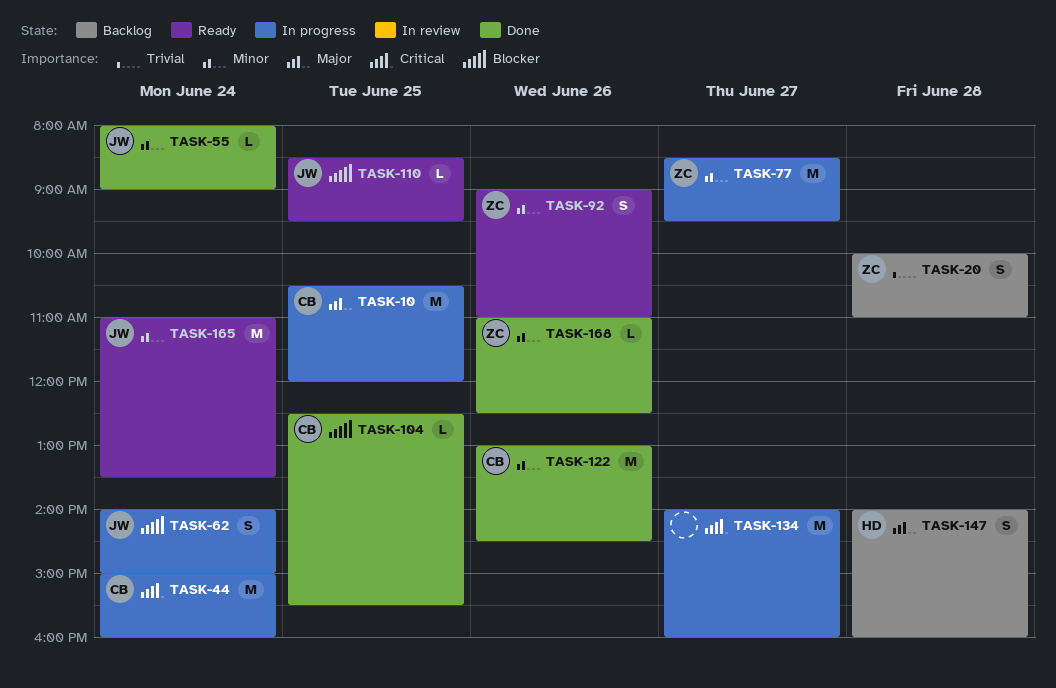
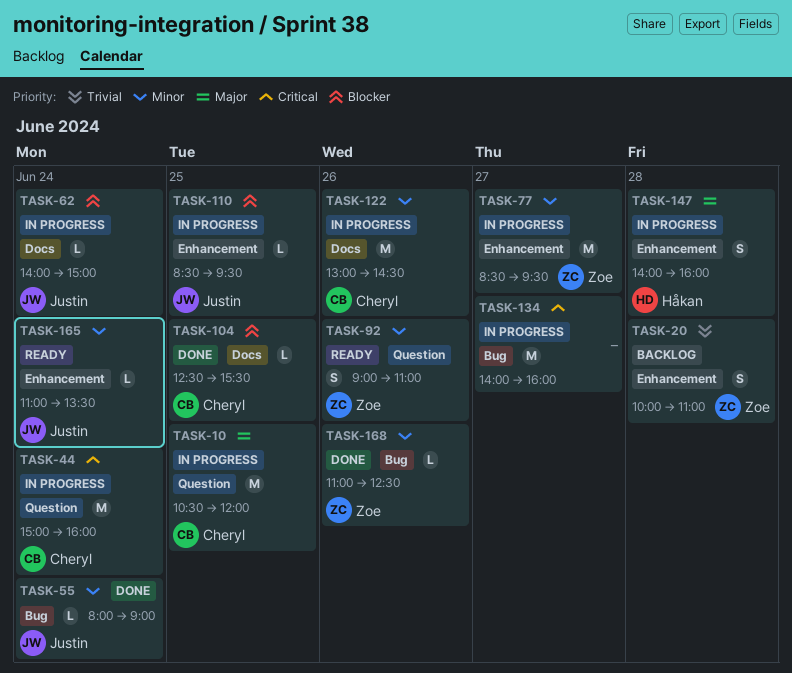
TASK-62, estimate: S -> L
TASK-110, status: Ready -> In progress
TASK-122, status: Done -> In progress
TASK-147, status: Backlog -> In progress
TASK-165, estimate: M -> L

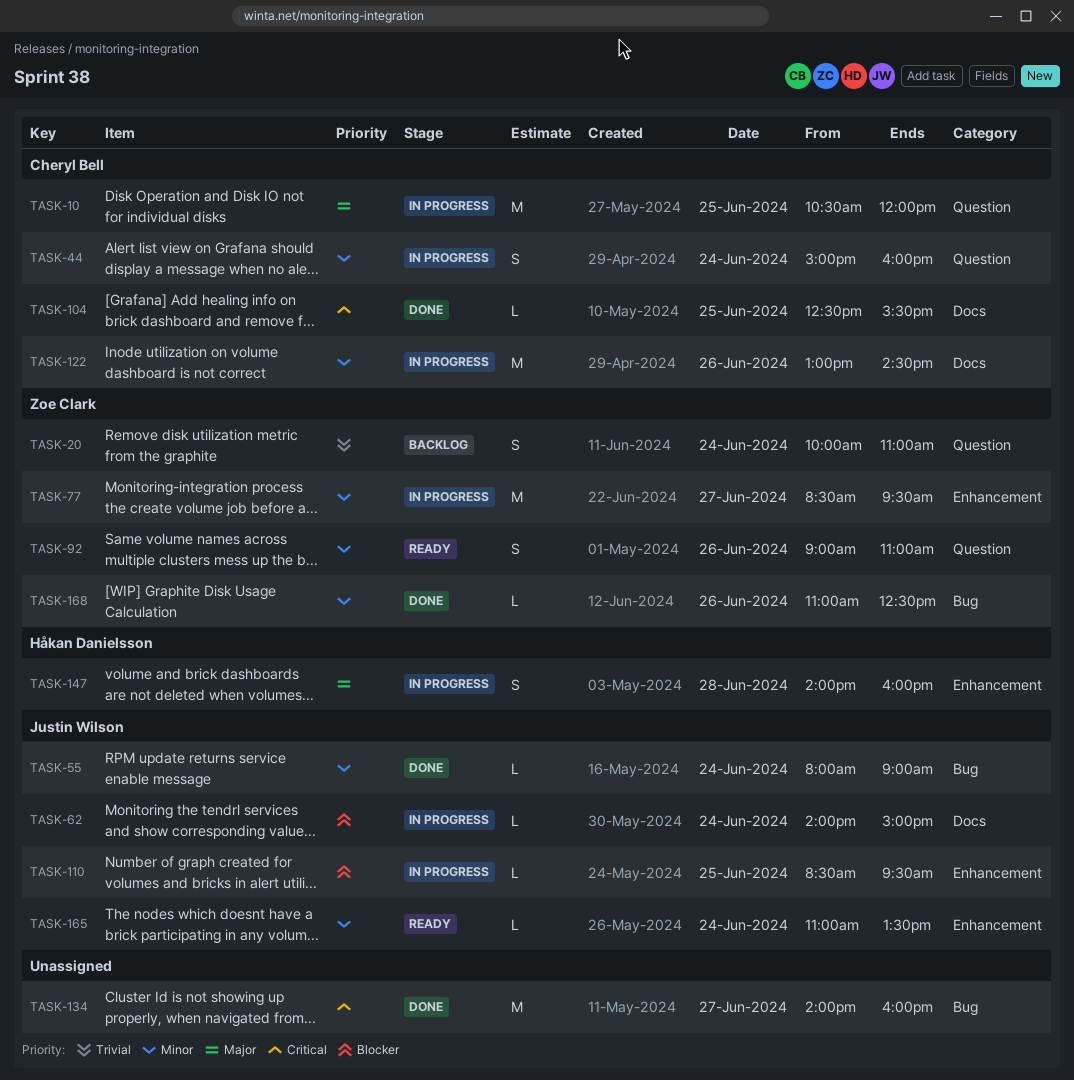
TASK-20, label: Enhancement -> Question
TASK-20, day: Jun 28 -> Jun 24
TASK-44, priority: Critical -> Minor
TASK-44, estimate: M -> S
TASK-104, priority: Blocker -> Critical
TASK-134, status: In progress -> Done

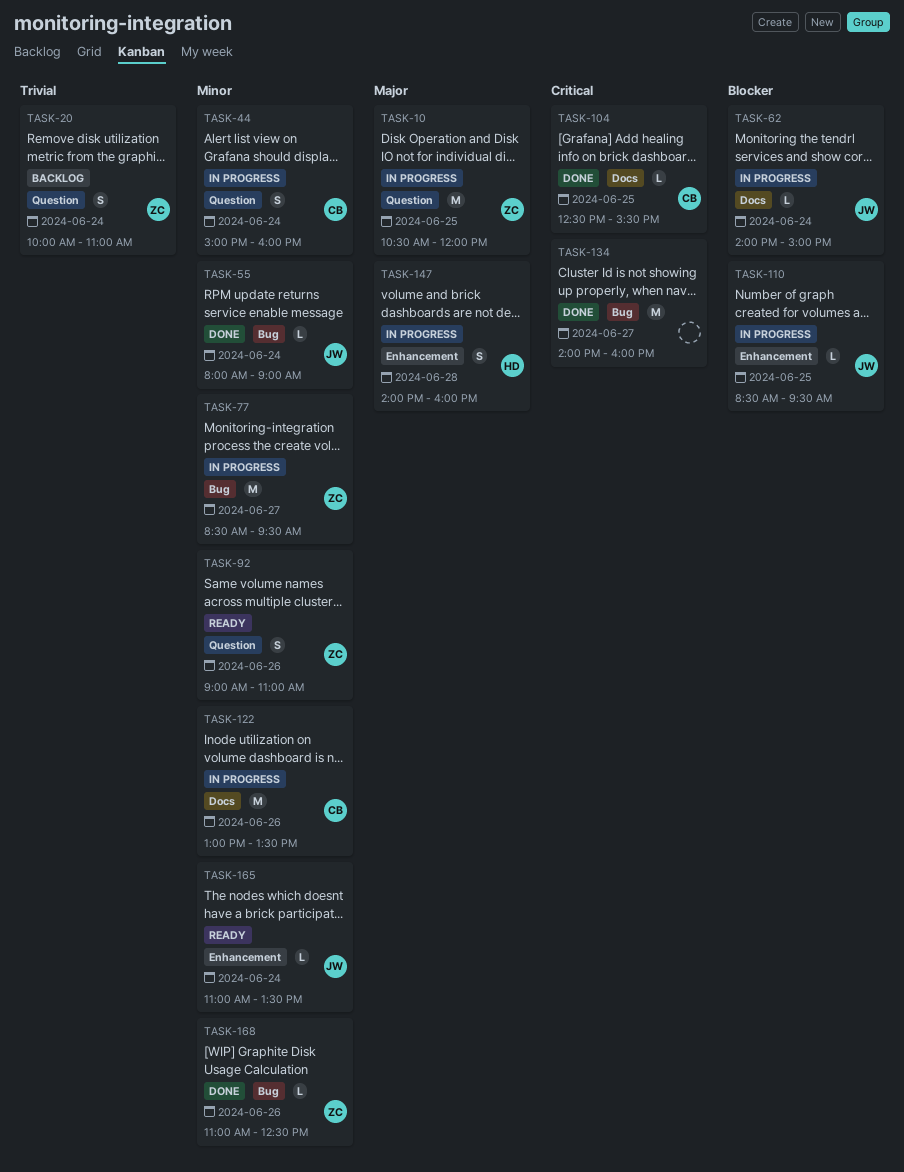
TASK-10, owner: Cheryl Bell -> Zoe Clark
TASK-77, label: Enhancement -> Bug
TASK-122, ends: 14:30 -> 13:30

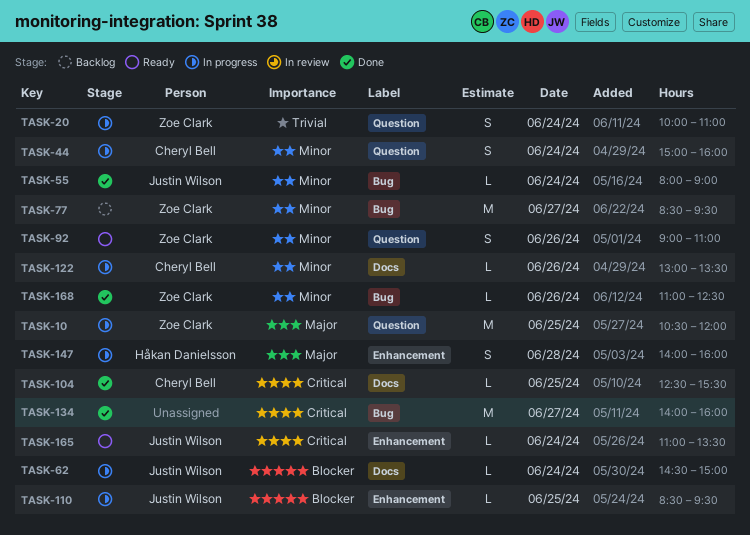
TASK-20, status: Backlog -> In progress
TASK-62, begins: 14:00 -> 14:30
TASK-77, status: In progress -> Backlog
TASK-122, estimate: M -> L
TASK-165, priority: Minor -> Critical

